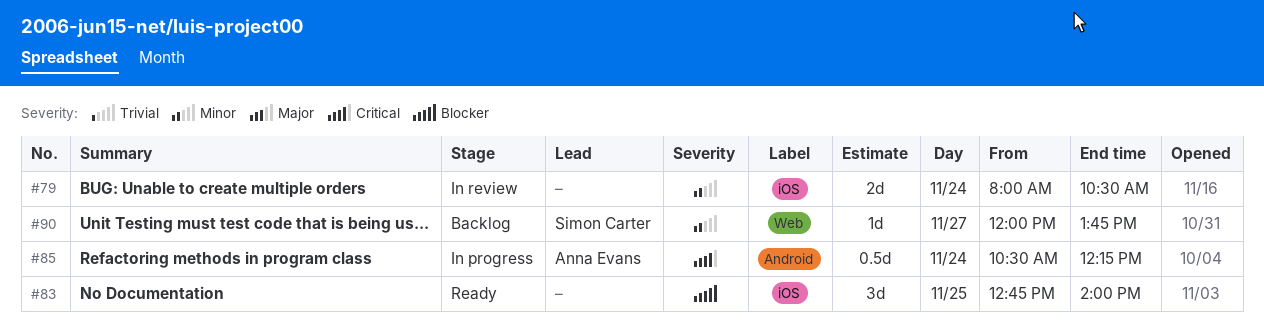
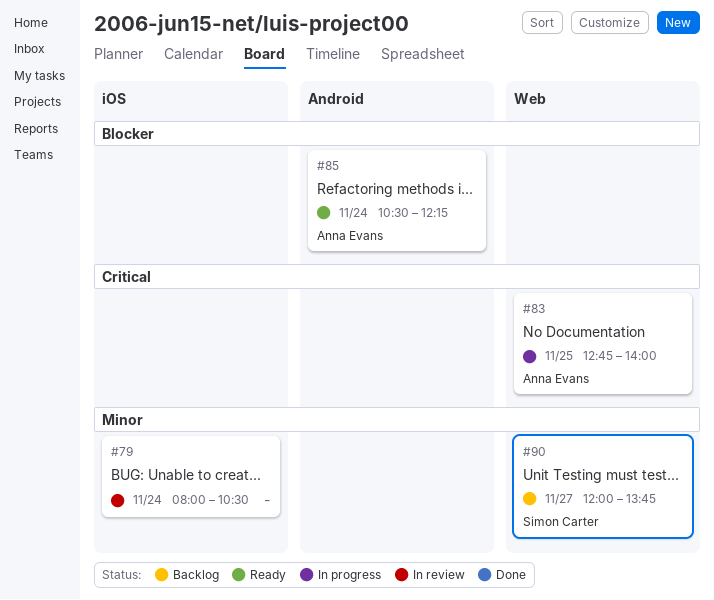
#83, status: Ready -> In progress
#83, owner: none -> Anna Evans
#83, priority: Blocker -> Critical
#83, label: iOS -> Web
#85, status: In progress -> Ready
#85, priority: Critical -> Blocker

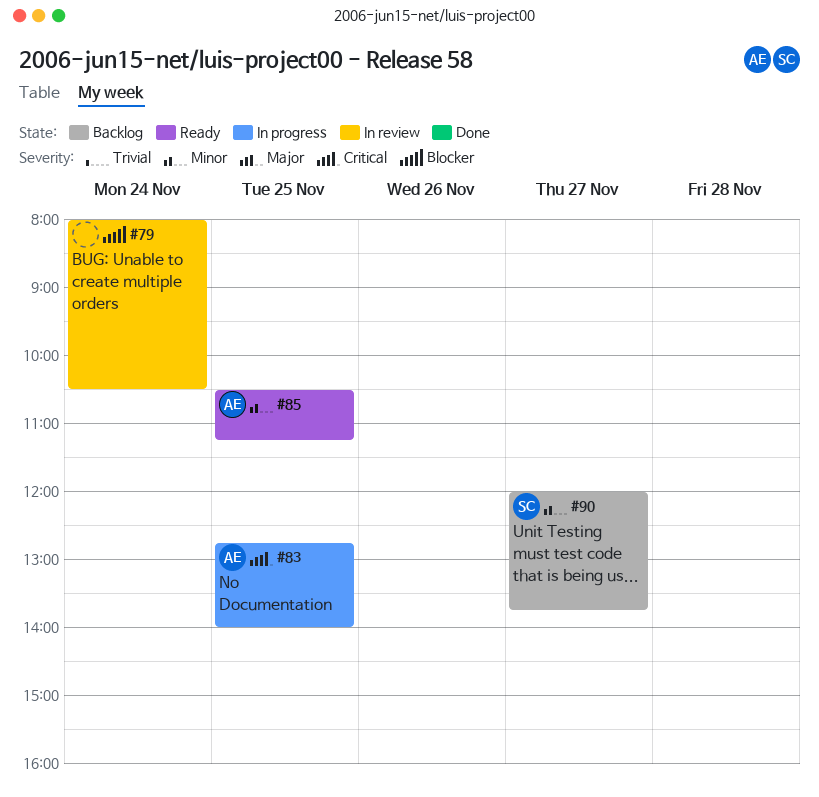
#79, priority: Minor -> Blocker
#85, priority: Blocker -> Minor
#85, day: Nov 24 -> Nov 25
#85, ends: 12:15 -> 11:15

